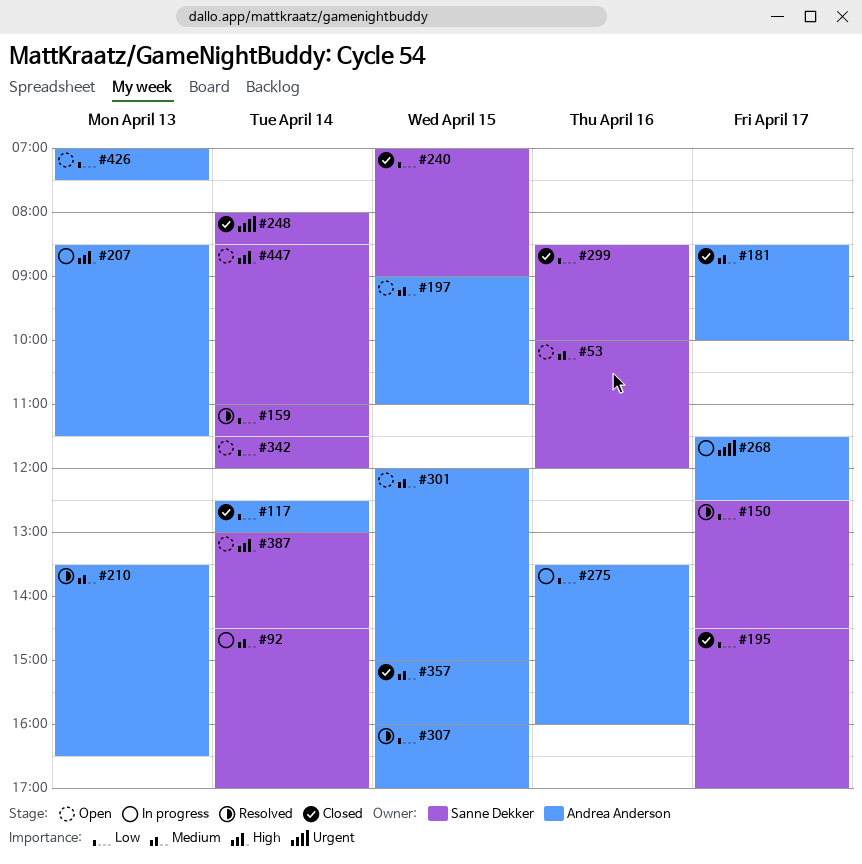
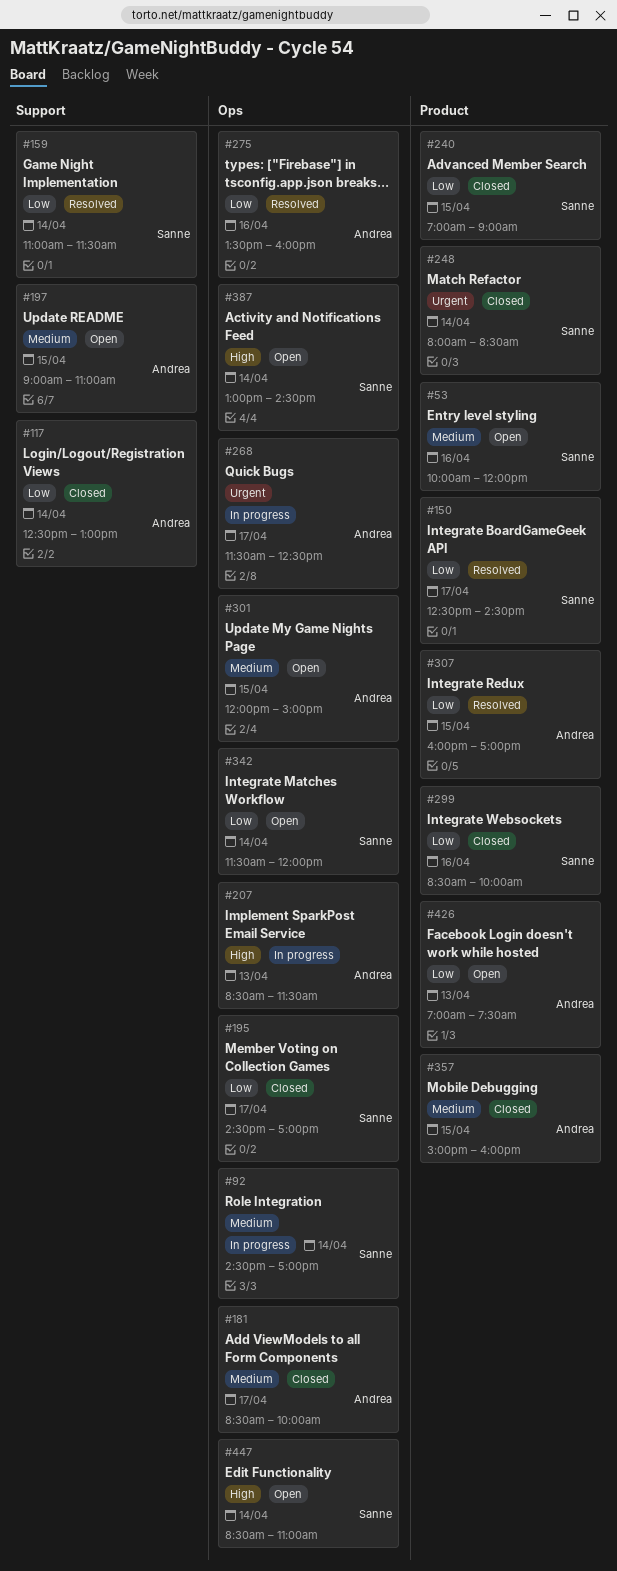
#210: present -> none
#275, status: In progress -> Resolved

